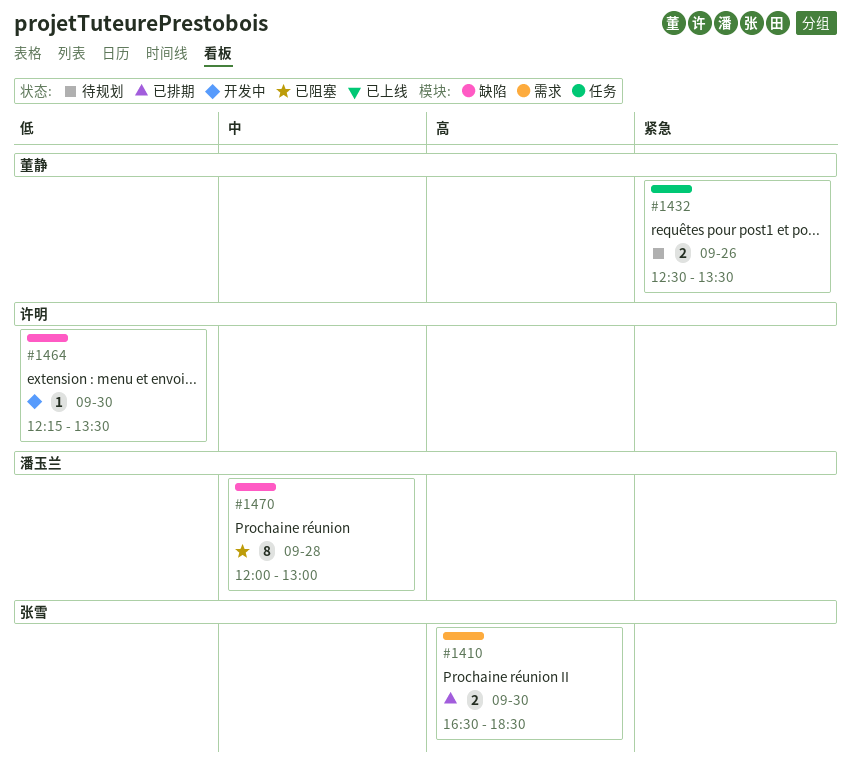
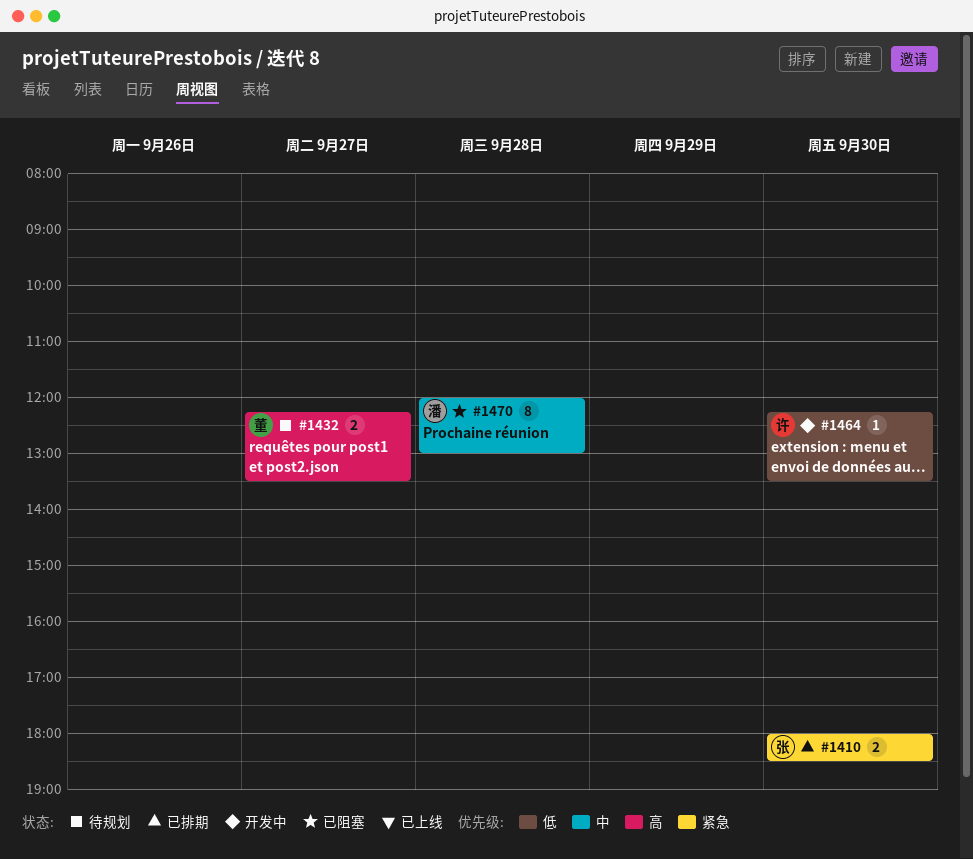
#1410, priority: 高 -> 紧急
#1410, begins: 16:30 -> 18:00
#1432, priority: 紧急 -> 高
#1432, day: Sep 26 -> Sep 27
#1432, begins: 12:30 -> 12:15

